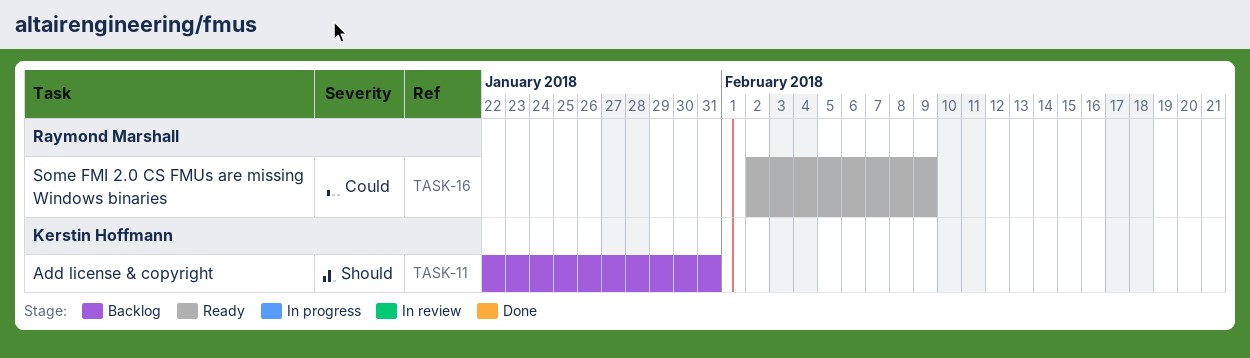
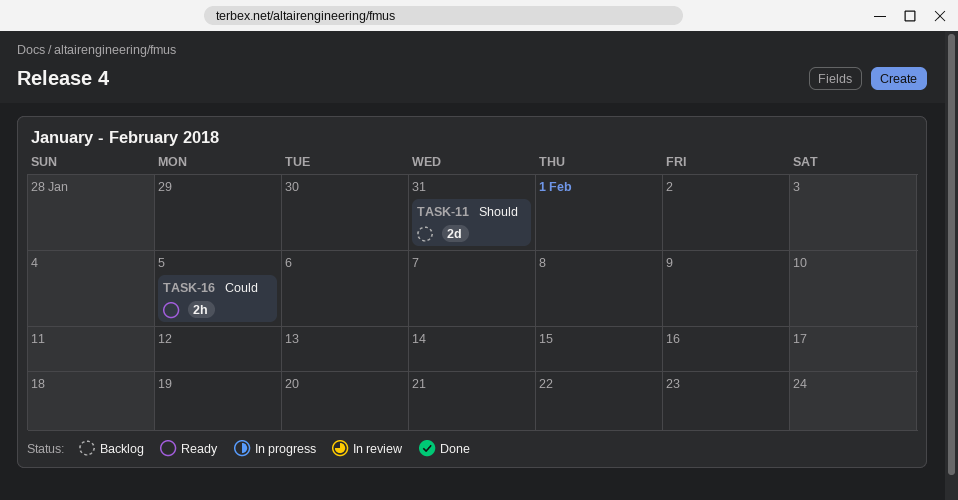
TASK-16, due: Feb 9 -> Feb 5

